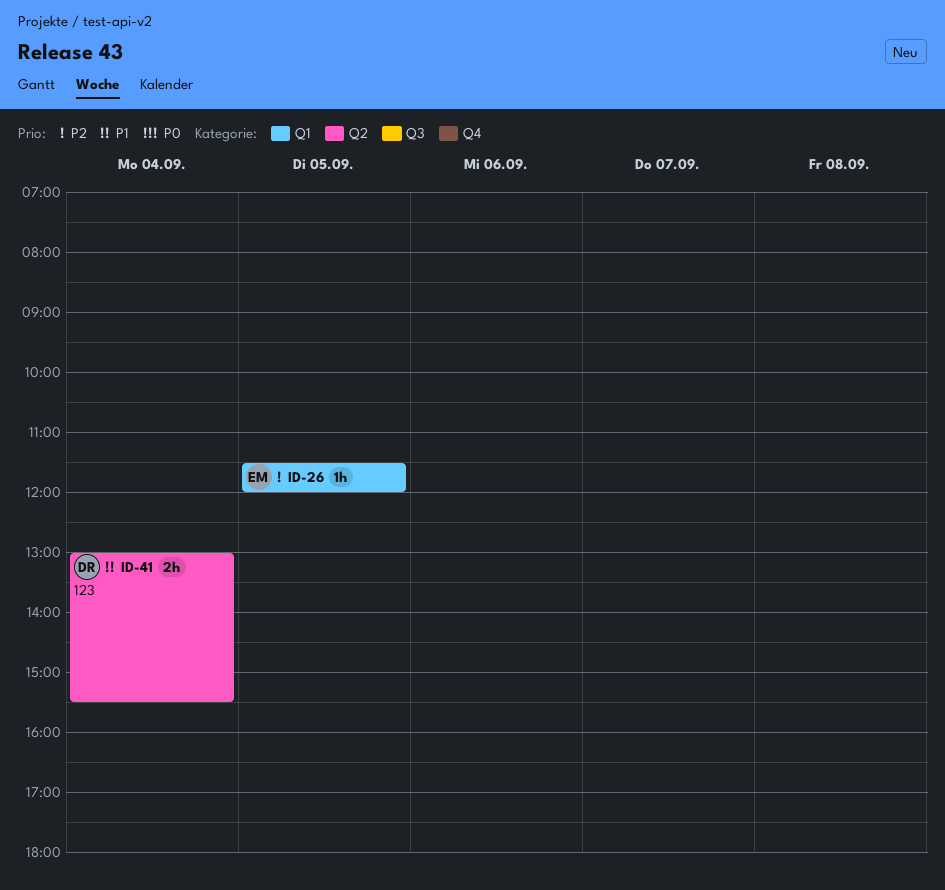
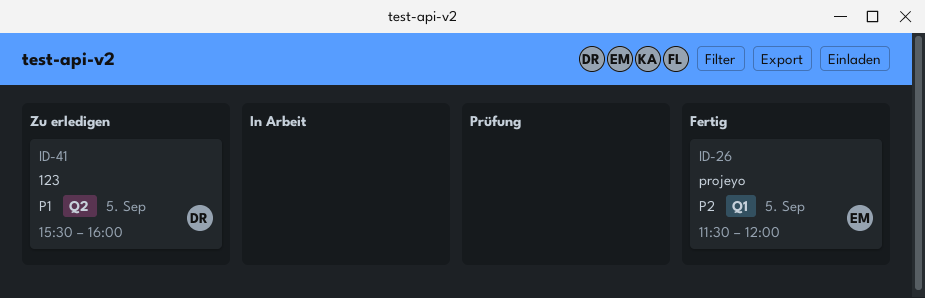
ID-41, day: Sep 4 -> Sep 5
ID-41, begins: 13:00 -> 15:30
ID-41, ends: 15:30 -> 16:00

